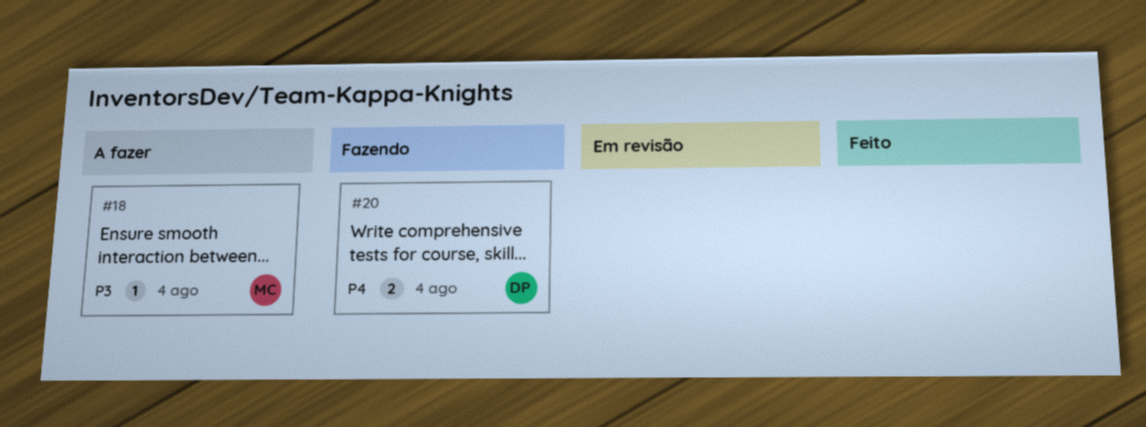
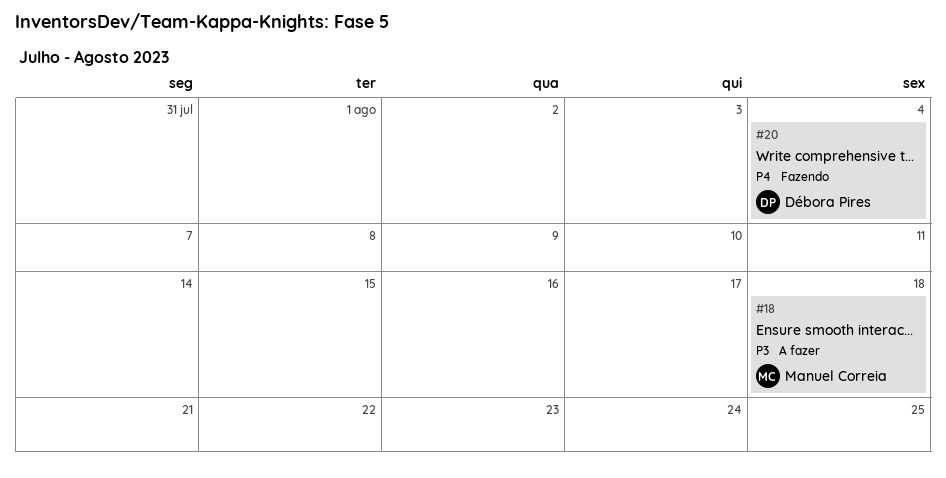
#18, due: Aug 4 -> Aug 18

